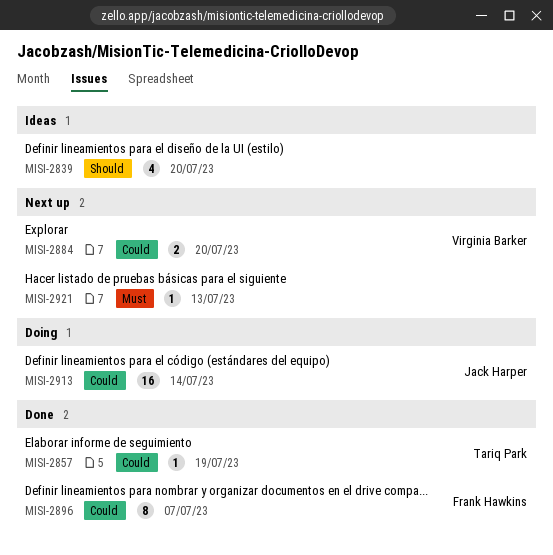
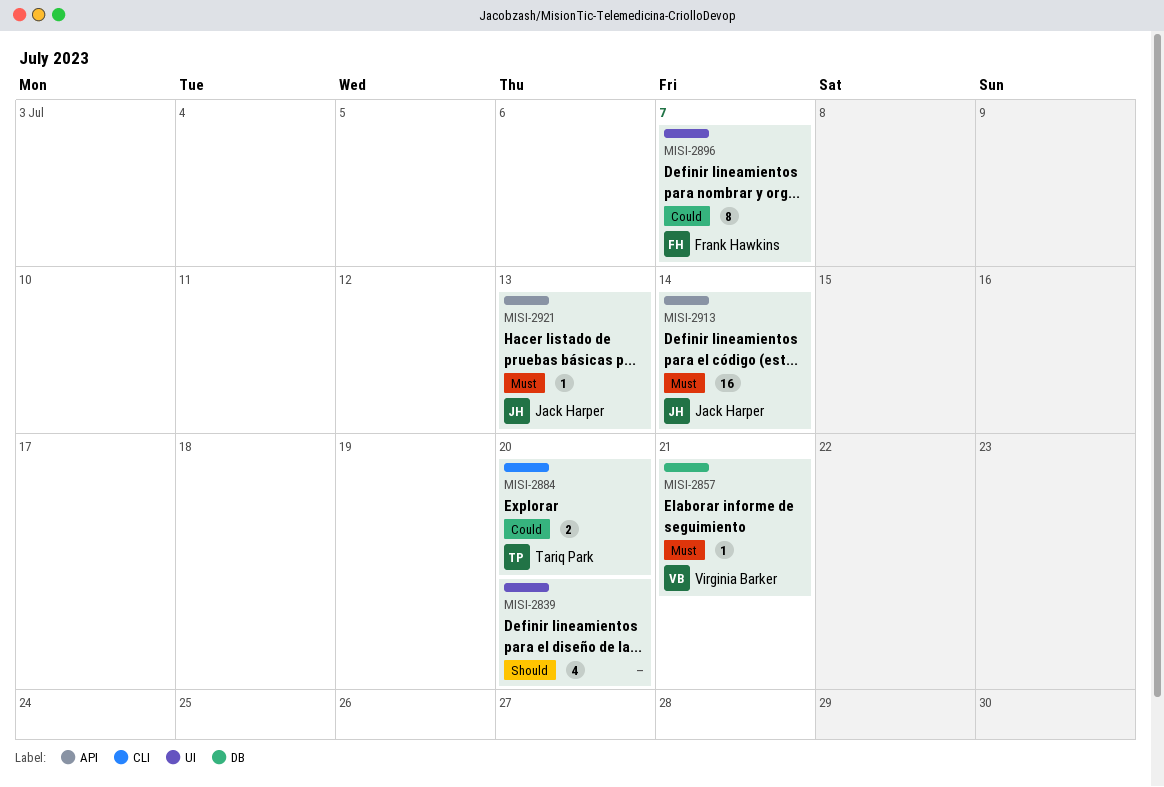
MISI-2857, owner: Tariq Park -> Virginia Barker
MISI-2857, priority: Could -> Must
MISI-2857, due: Jul 19 -> Jul 21
MISI-2884, owner: Virginia Barker -> Tariq Park
MISI-2913, priority: Could -> Must
MISI-2921, owner: none -> Jack Harper

